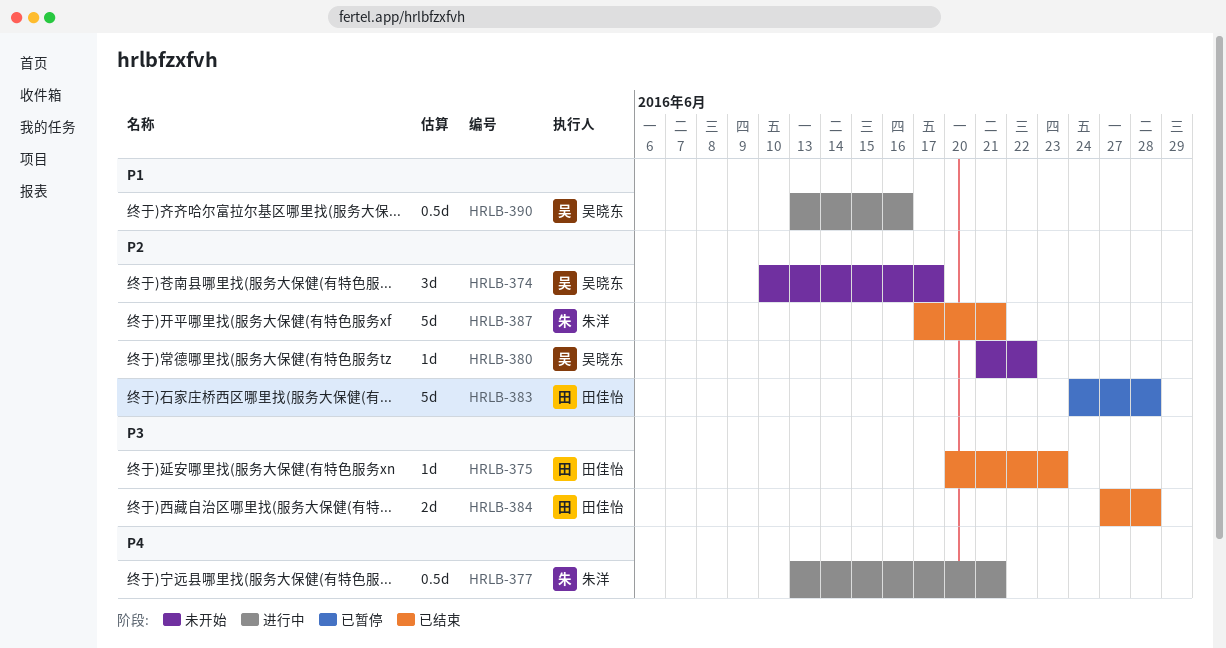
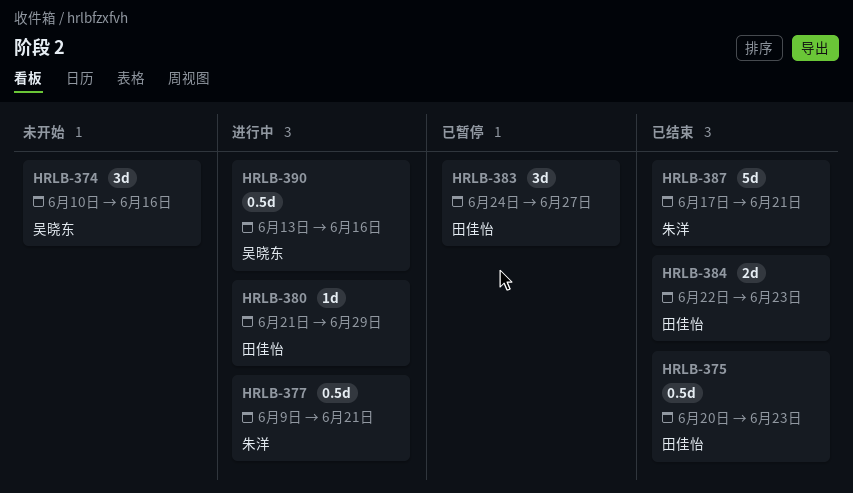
HRLB-374, due: Jun 17 -> Jun 16
HRLB-375, estimate: 1d -> 0.5d
HRLB-377, start: Jun 13 -> Jun 9
HRLB-380, status: 未开始 -> 进行中
HRLB-380, owner: 吴晓东 -> 田佳怡
HRLB-380, due: Jun 22 -> Jun 29
HRLB-383, estimate: 5d -> 3d
HRLB-383, due: Jun 28 -> Jun 27
HRLB-384, start: Jun 27 -> Jun 22
HRLB-384, due: Jun 28 -> Jun 23

